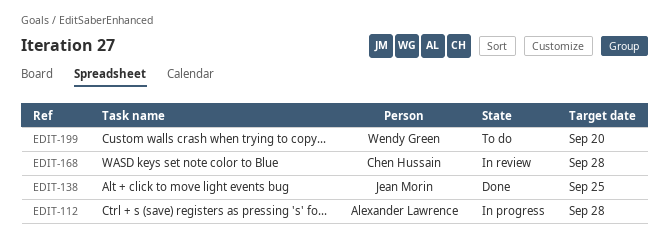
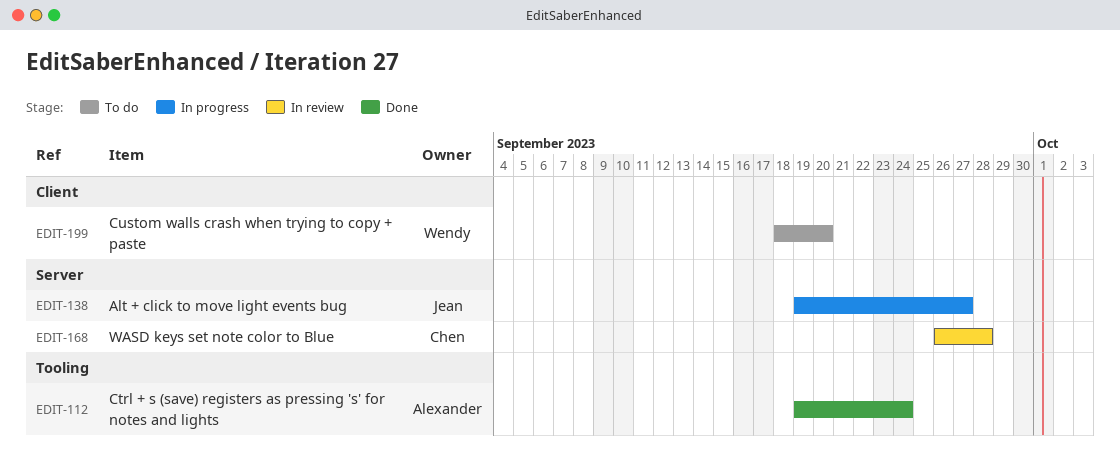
EDIT-112, status: In progress -> Done
EDIT-112, due: Sep 28 -> Sep 24
EDIT-138, status: Done -> In progress
EDIT-138, due: Sep 25 -> Sep 27

